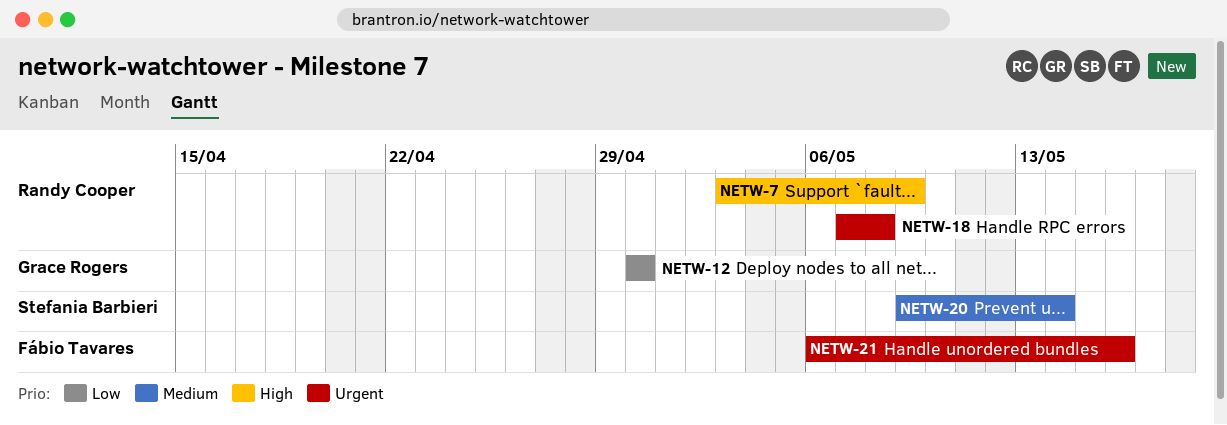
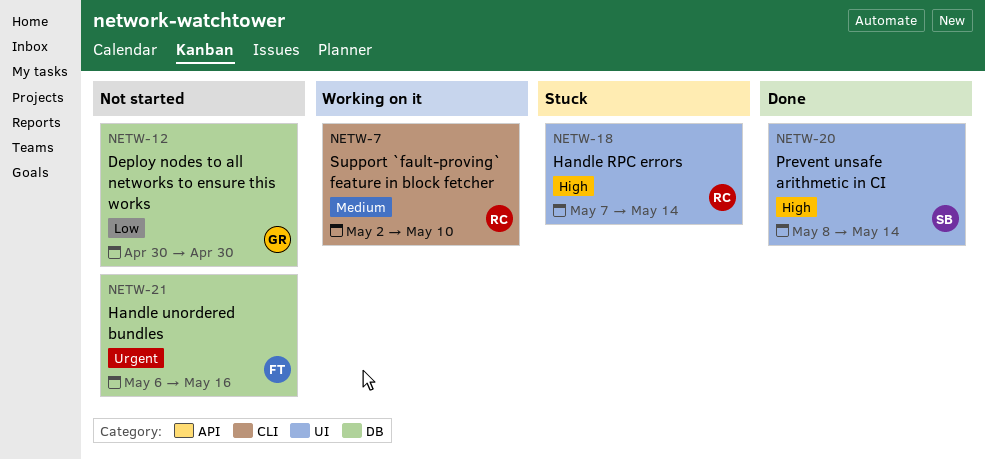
NETW-7, priority: High -> Medium
NETW-7, start: May 3 -> May 2
NETW-7, due: May 9 -> May 10
NETW-18, priority: Urgent -> High
NETW-18, due: May 8 -> May 14
NETW-20, priority: Medium -> High
NETW-20, start: May 9 -> May 8

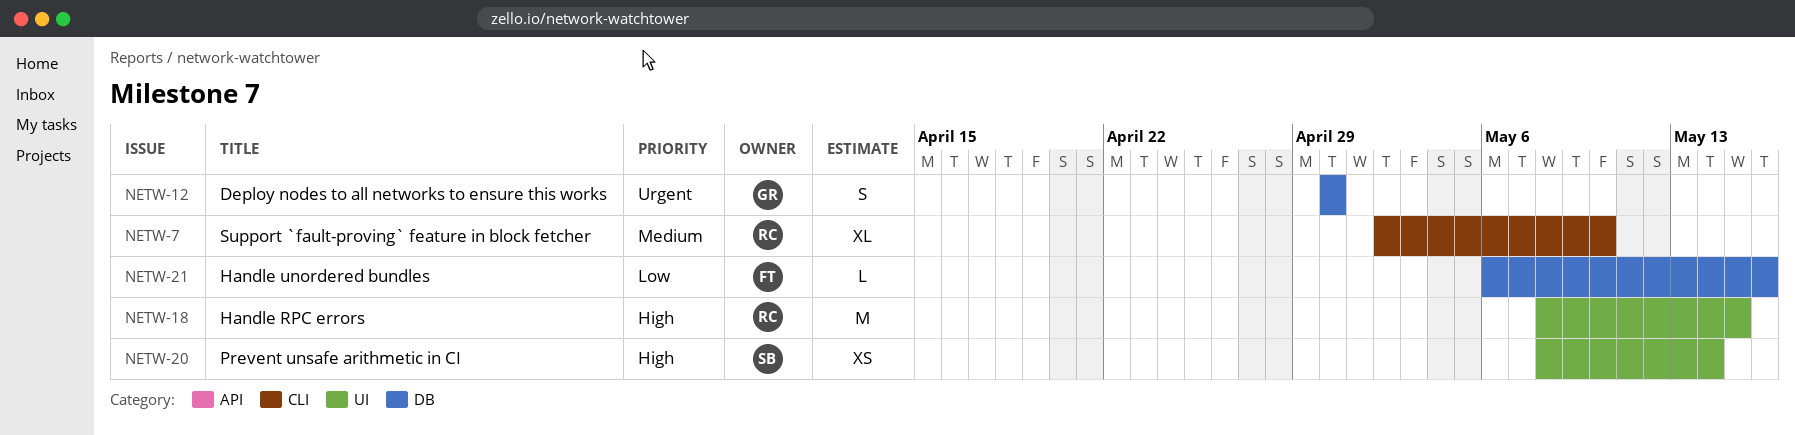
NETW-12, priority: Low -> Urgent
NETW-18, start: May 7 -> May 8
NETW-18, due: May 14 -> May 15
NETW-21, priority: Urgent -> Low

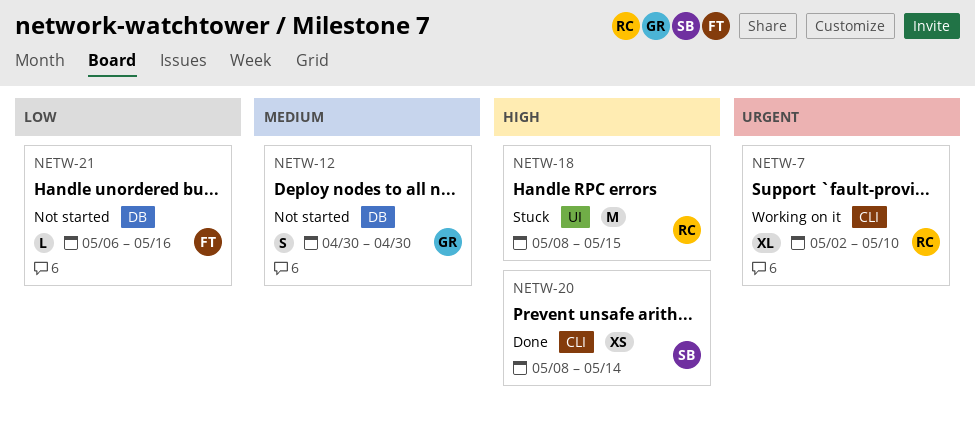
NETW-7, priority: Medium -> Urgent
NETW-12, priority: Urgent -> Medium
NETW-20, label: UI -> CLI

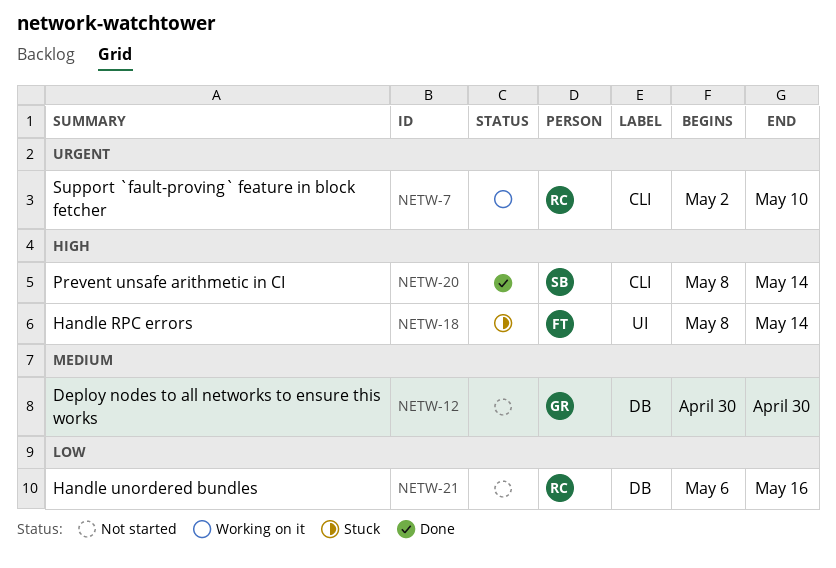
NETW-18, owner: RC -> FT
NETW-18, due: May 15 -> May 14
NETW-21, owner: FT -> RC

